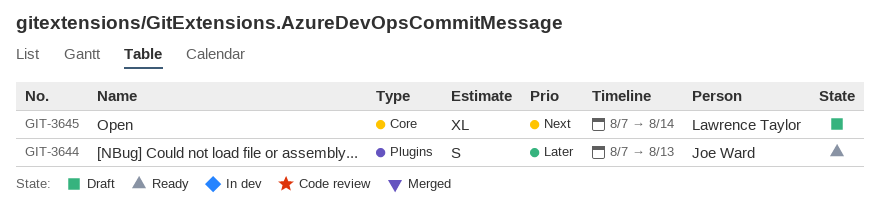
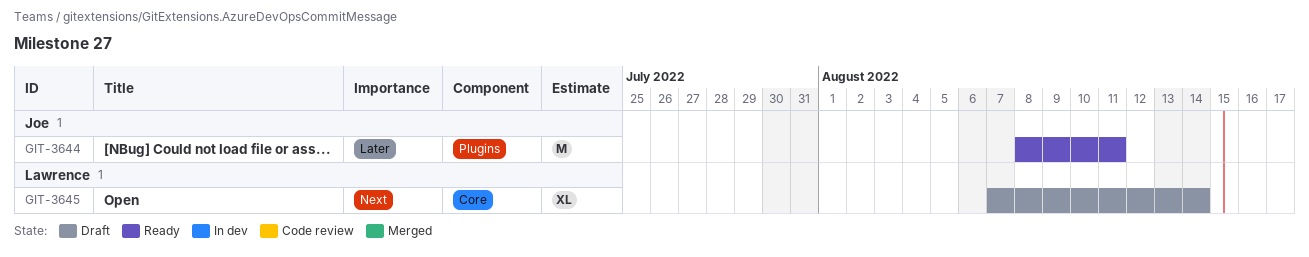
GIT-3644, estimate: S -> M
GIT-3644, start: Aug 7 -> Aug 8
GIT-3644, due: Aug 13 -> Aug 11

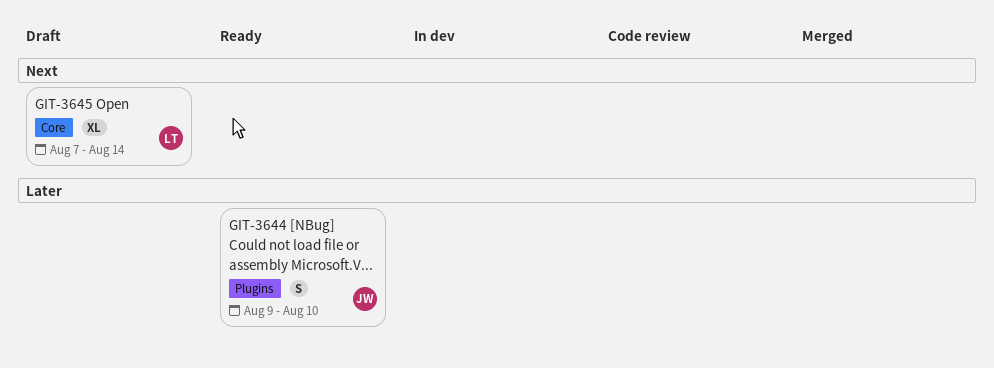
GIT-3644, estimate: M -> S
GIT-3644, start: Aug 8 -> Aug 9
GIT-3644, due: Aug 11 -> Aug 10

